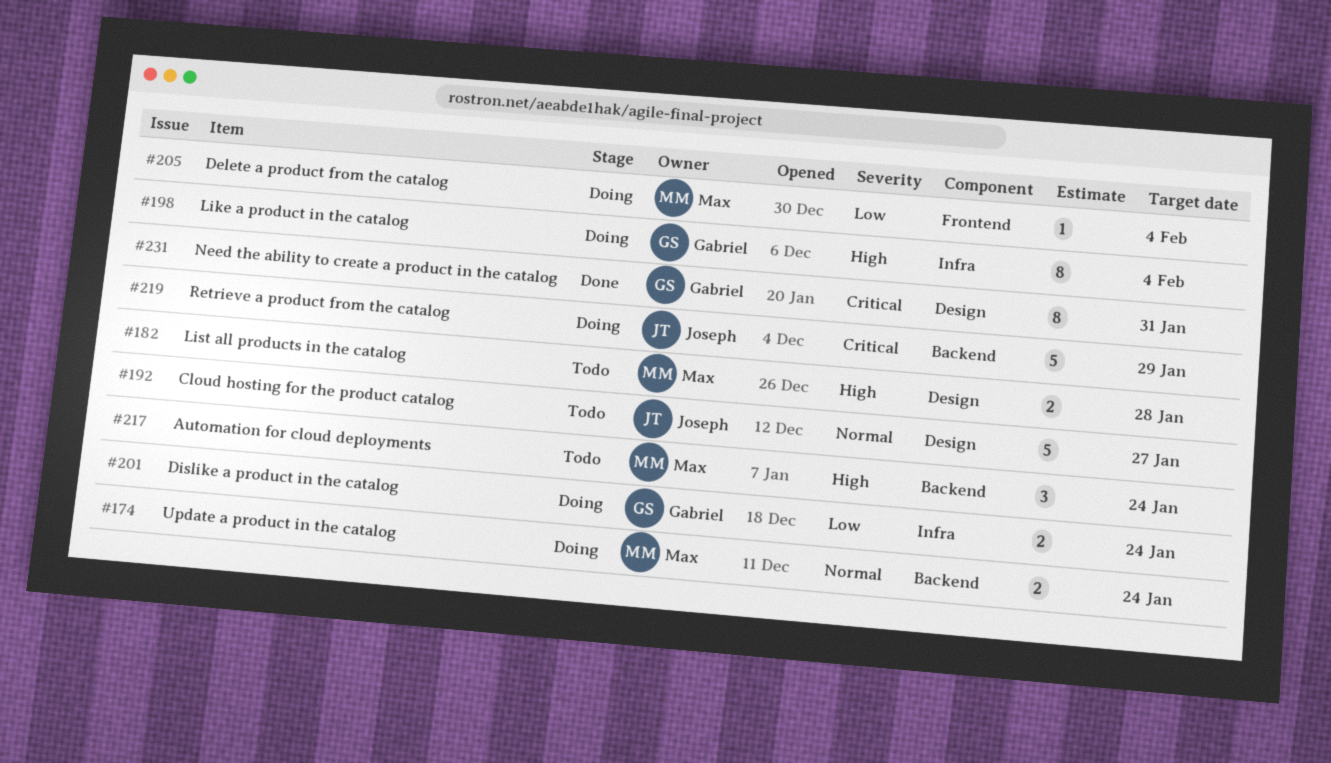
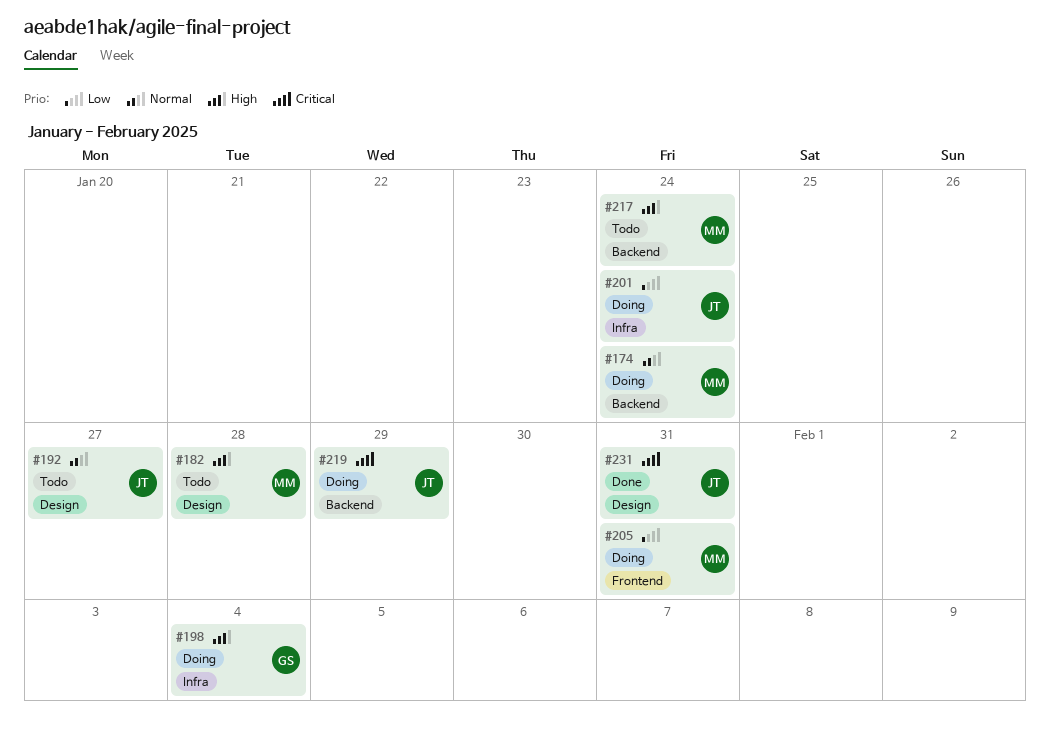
#201, owner: Gabriel -> Joseph
#205, due: Feb 4 -> Jan 31
#231, owner: Gabriel -> Joseph

